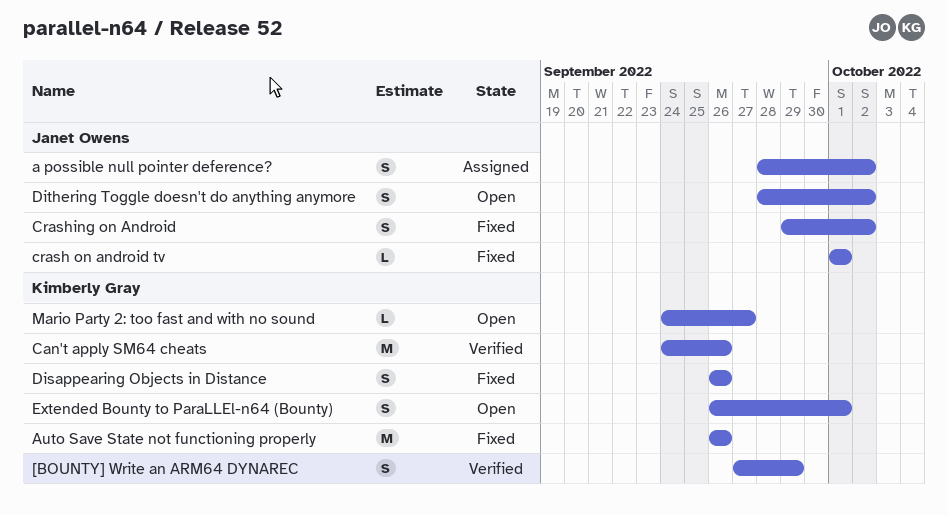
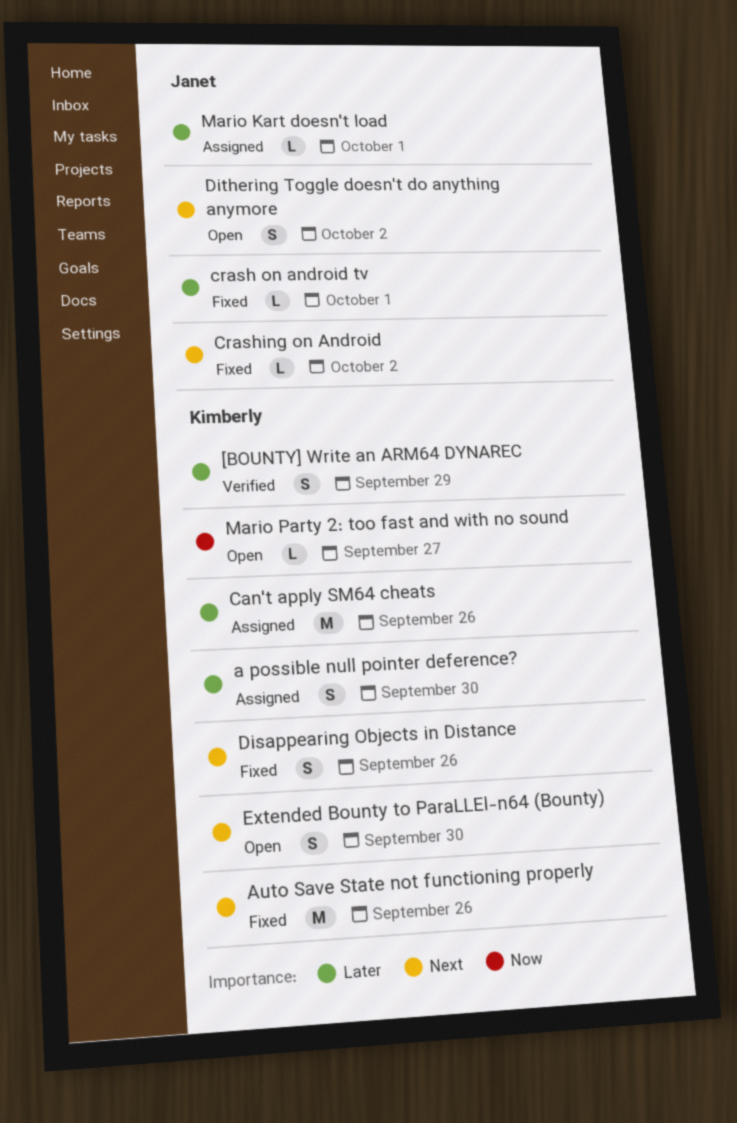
a possible null pointer deference?, owner: Janet Owens -> Kimberly Gray
a possible null pointer deference?, due: Oct 2 -> Sep 30
Can't apply SM64 cheats, status: Verified -> Assigned
Crashing on Android, estimate: S -> L
Extended Bounty to ParaLLEl-n64 (Bounty), due: Oct 1 -> Sep 30
Mario Kart doesn't load: none -> present

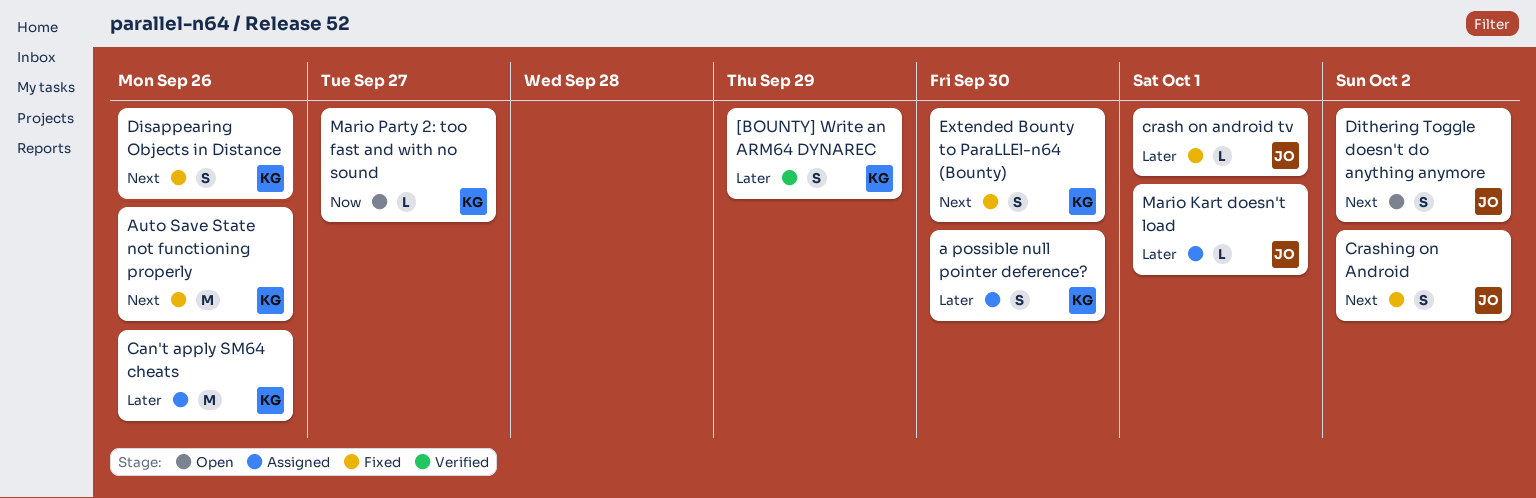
Crashing on Android, estimate: L -> S
Extended Bounty to ParaLLEl-n64 (Bounty), status: Open -> Fixed

